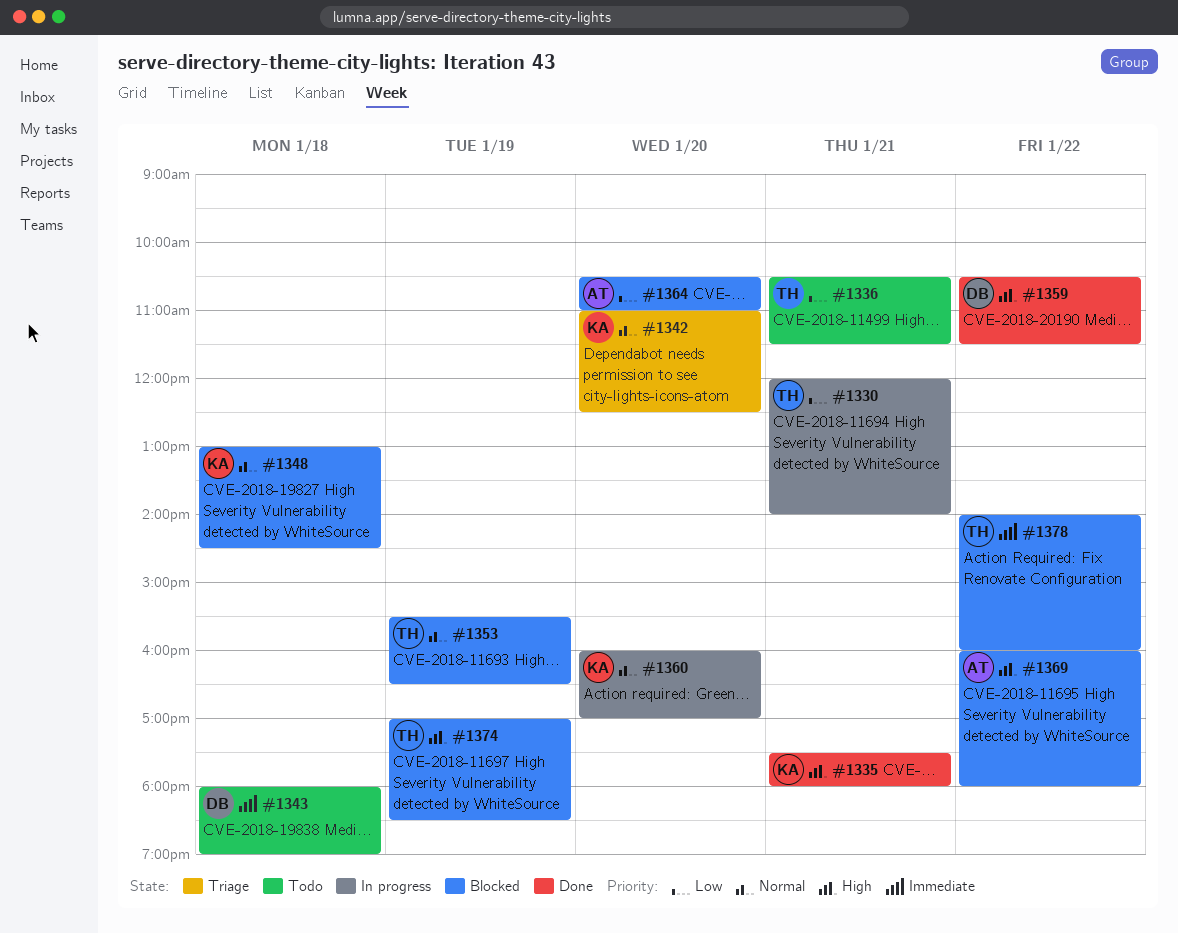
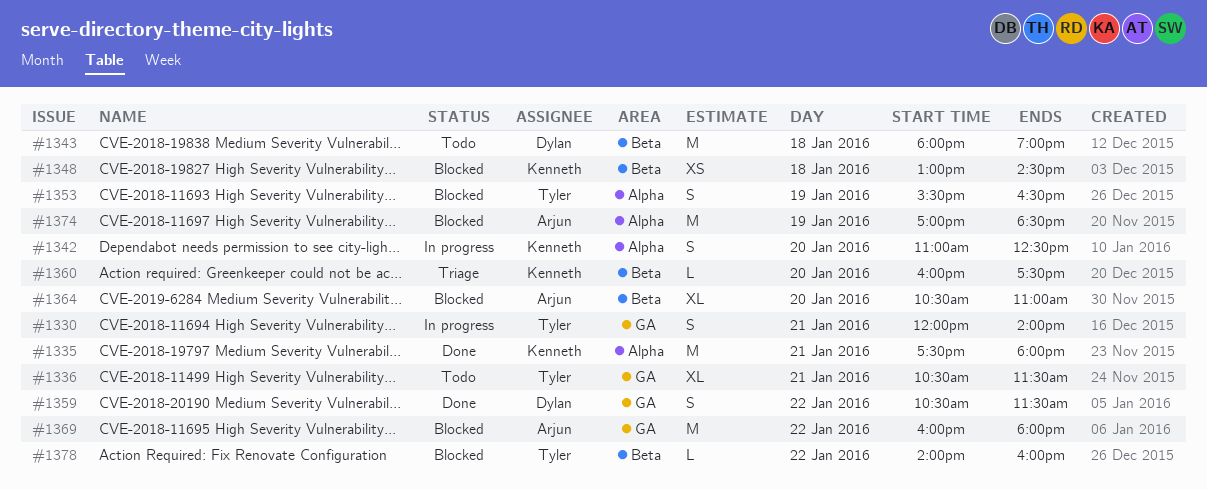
#1342, status: Triage -> In progress
#1360, status: In progress -> Triage
#1360, ends: 17:00 -> 17:30
#1374, owner: Tyler -> Arjun

